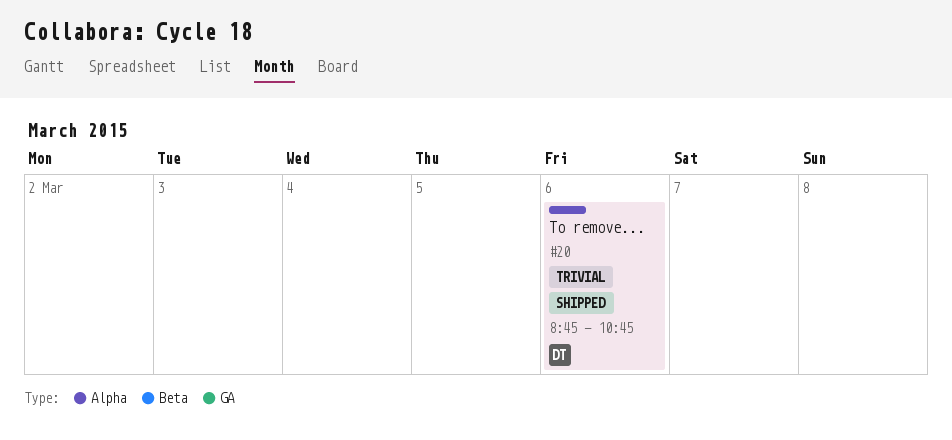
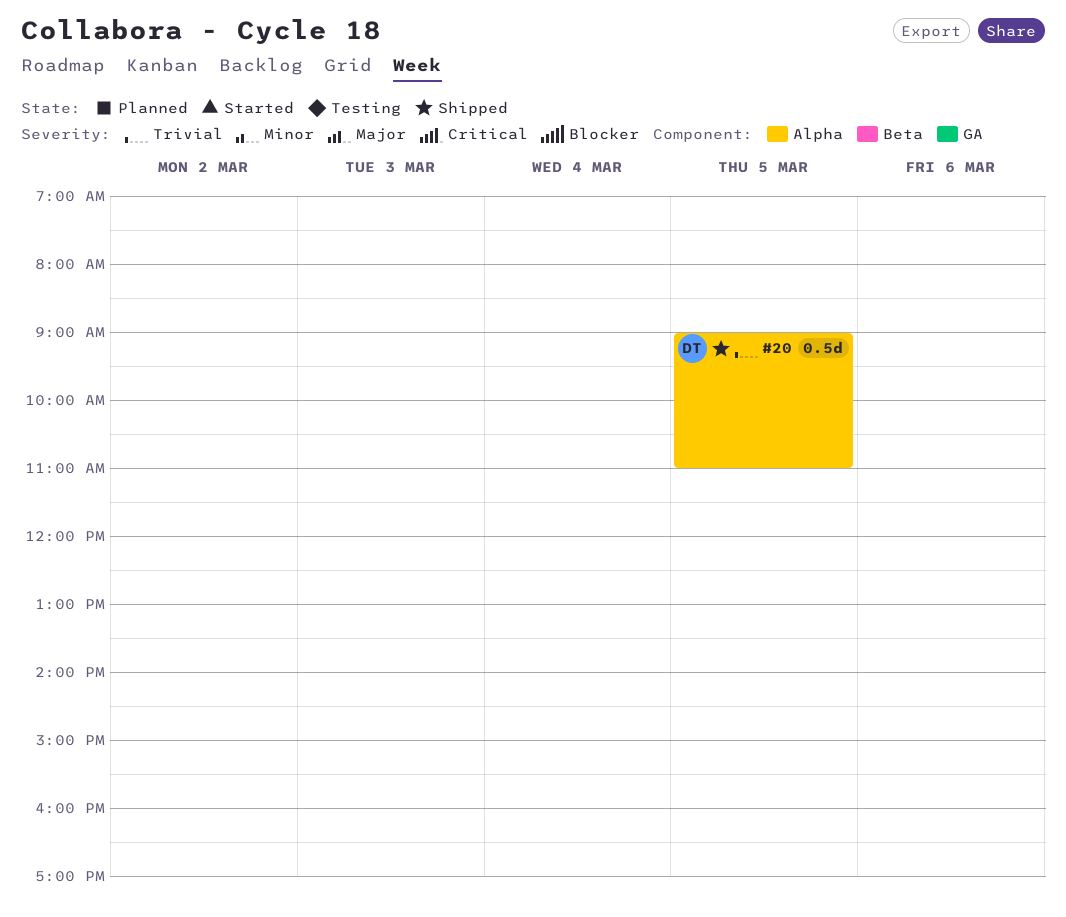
#20, day: Mar 6 -> Mar 5
#20, begins: 08:45 -> 09:00
#20, ends: 10:45 -> 11:00

